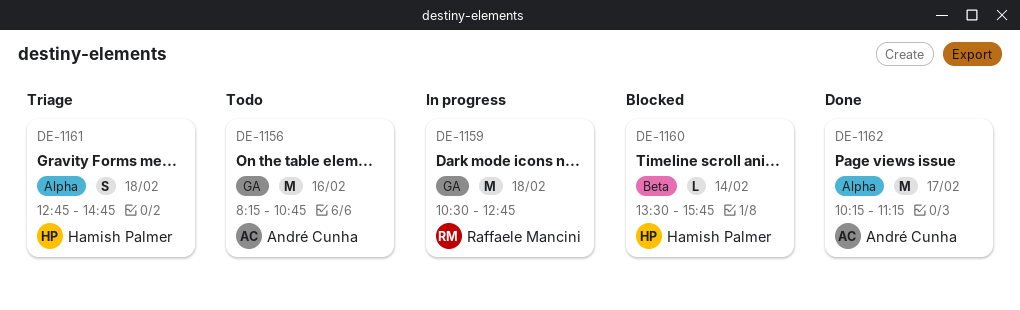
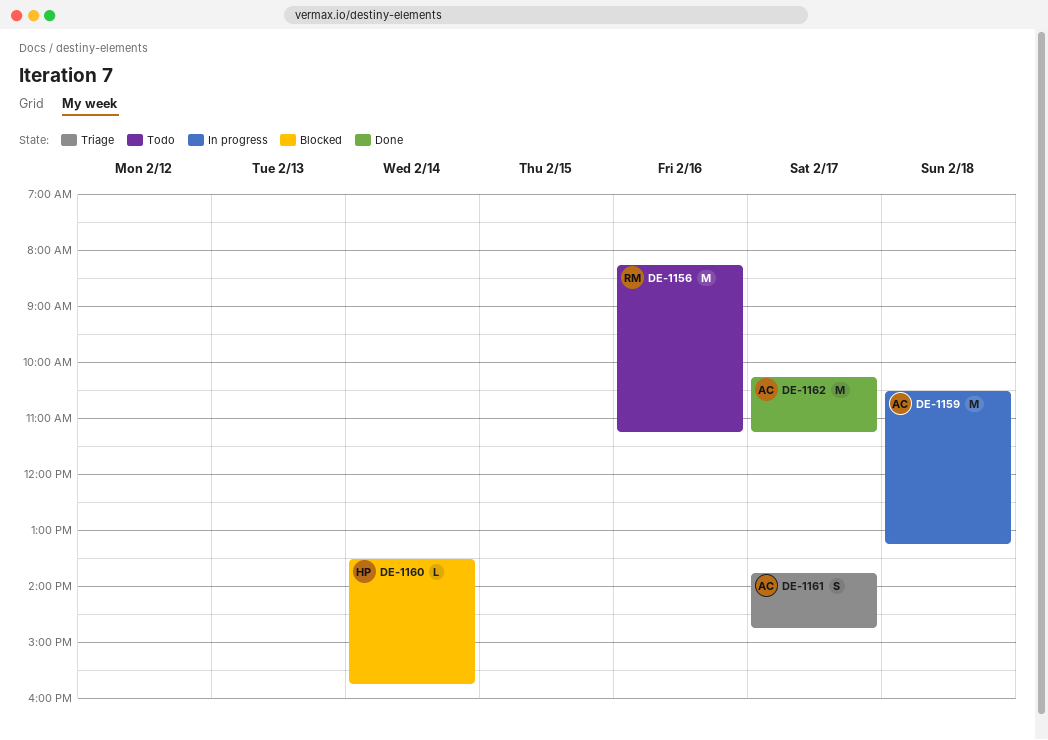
DE-1156, owner: André Cunha -> Raffaele Mancini
DE-1156, ends: 10:45 -> 11:15
DE-1159, owner: Raffaele Mancini -> André Cunha
DE-1159, ends: 12:45 -> 13:15
DE-1161, owner: Hamish Palmer -> André Cunha
DE-1161, day: Feb 18 -> Feb 17
DE-1161, begins: 12:45 -> 13:45

